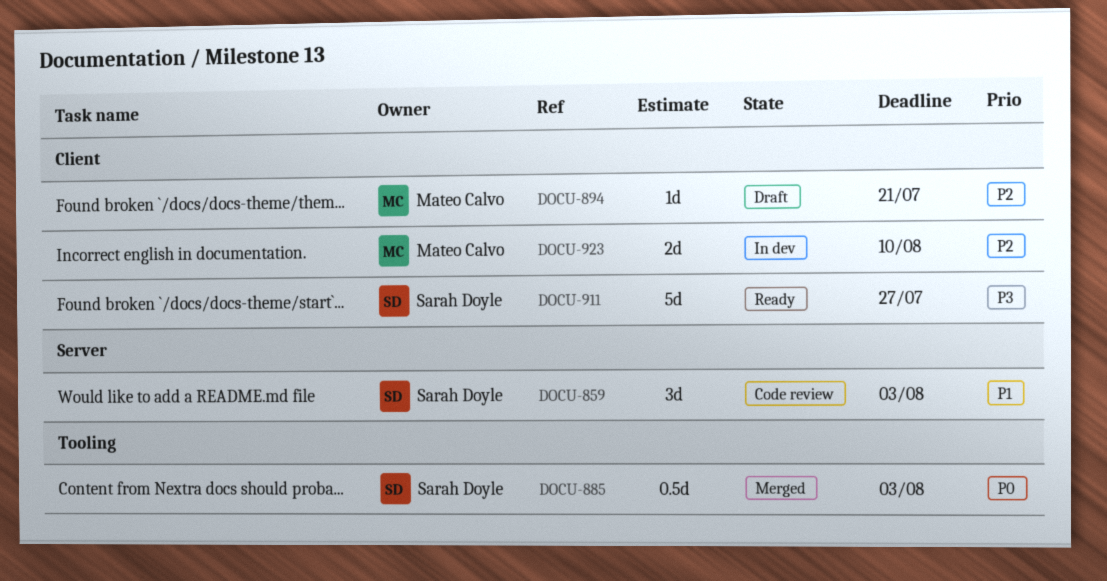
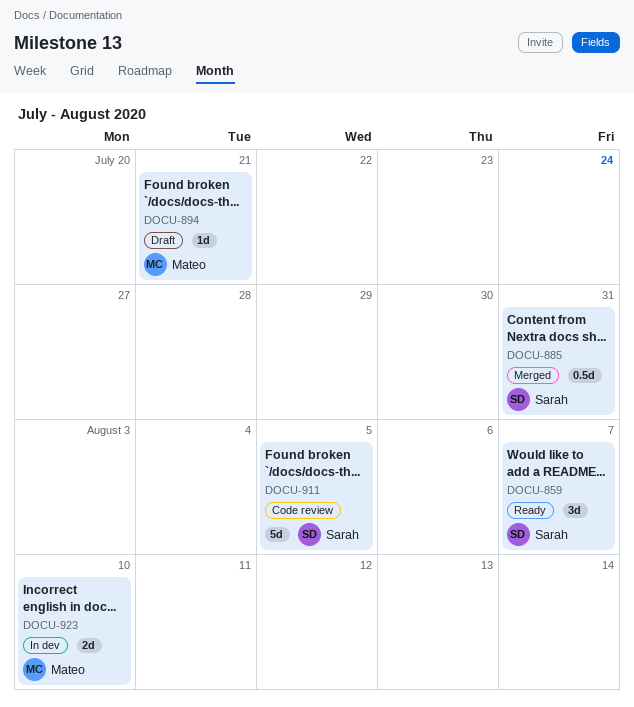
DOCU-859, status: Code review -> Ready
DOCU-859, due: Aug 3 -> Aug 7
DOCU-885, due: Aug 3 -> Jul 31
DOCU-911, status: Ready -> Code review
DOCU-911, due: Jul 27 -> Aug 5

